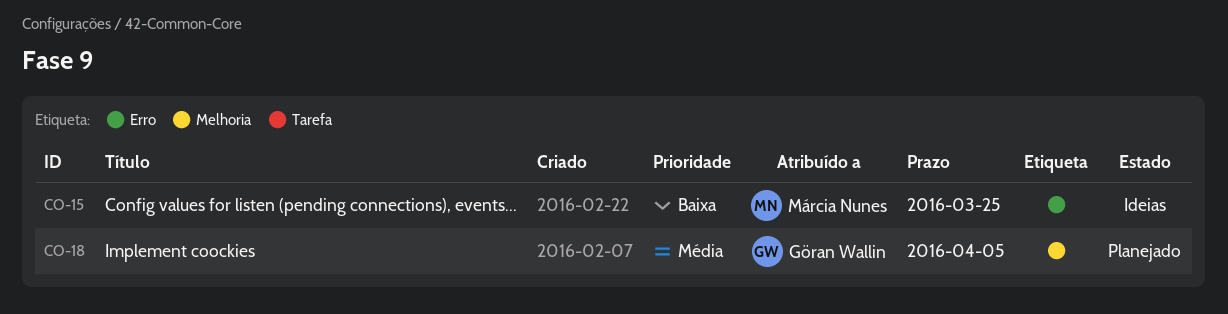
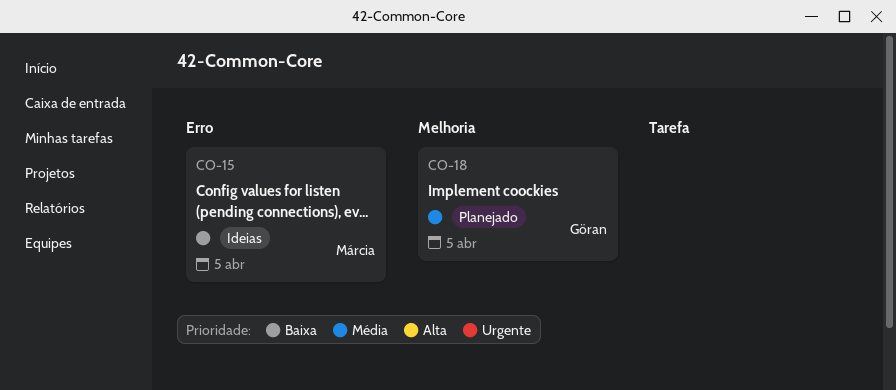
CO-15, due: Mar 25 -> Apr 5

